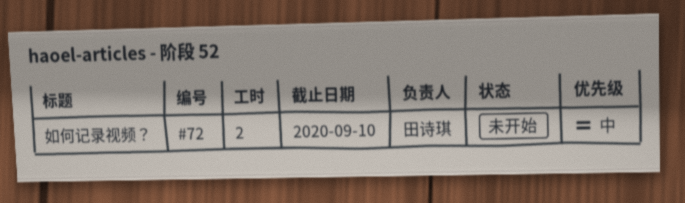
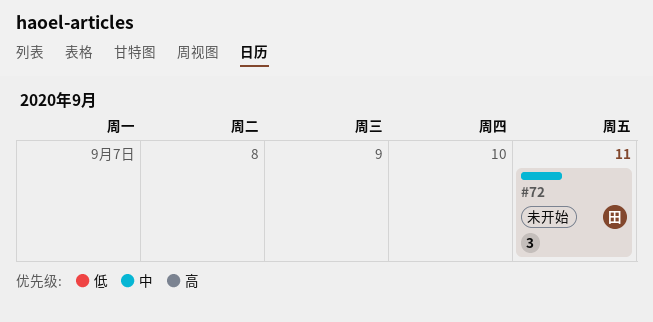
#72, estimate: 2 -> 3
#72, due: Sep 10 -> Sep 11

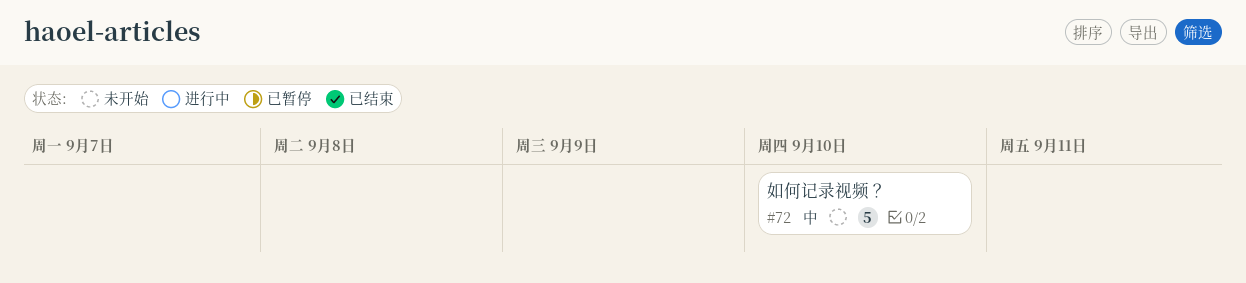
#72, estimate: 3 -> 5
#72, due: Sep 11 -> Sep 10

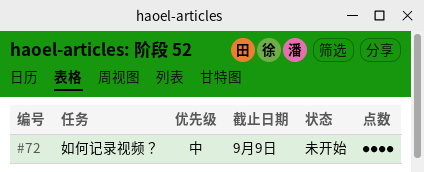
#72, estimate: 5 -> 4
#72, due: Sep 10 -> Sep 9

